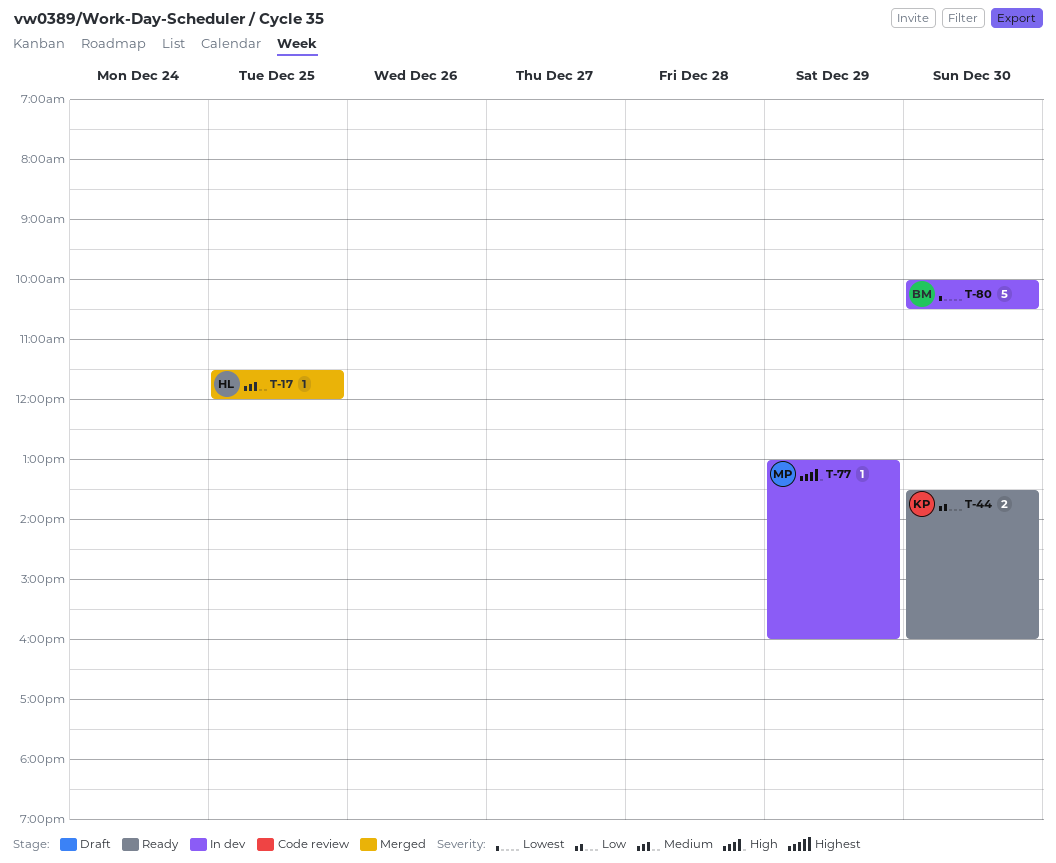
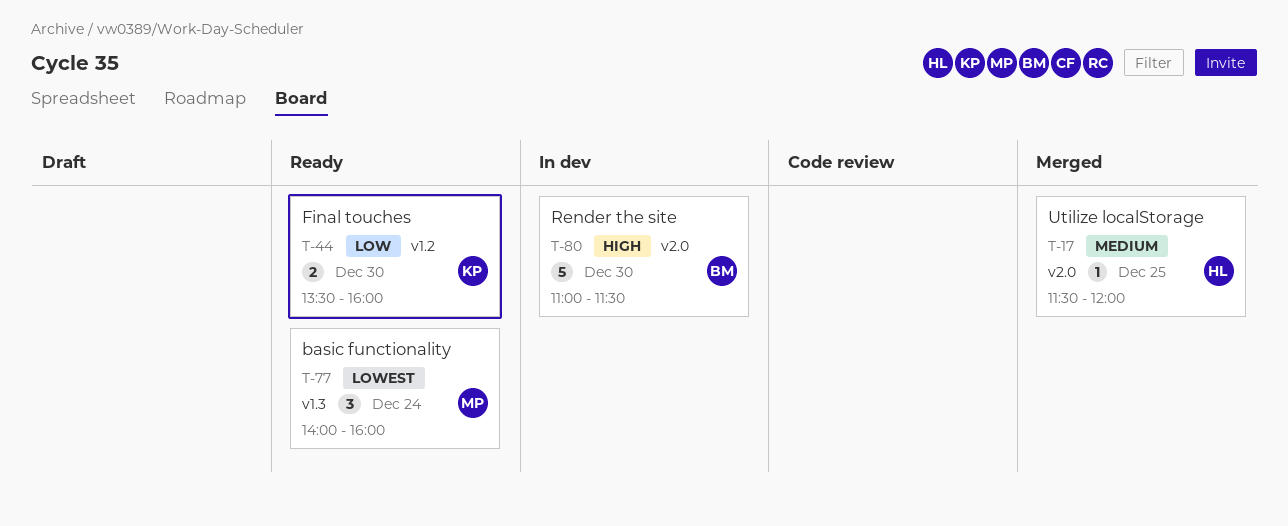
T-77, status: In dev -> Ready
T-77, priority: High -> Lowest
T-77, estimate: 1 -> 3
T-77, day: Dec 29 -> Dec 24
T-77, begins: 13:00 -> 14:00
T-80, priority: Lowest -> High
T-80, begins: 10:00 -> 11:00
T-80, ends: 10:30 -> 11:30

